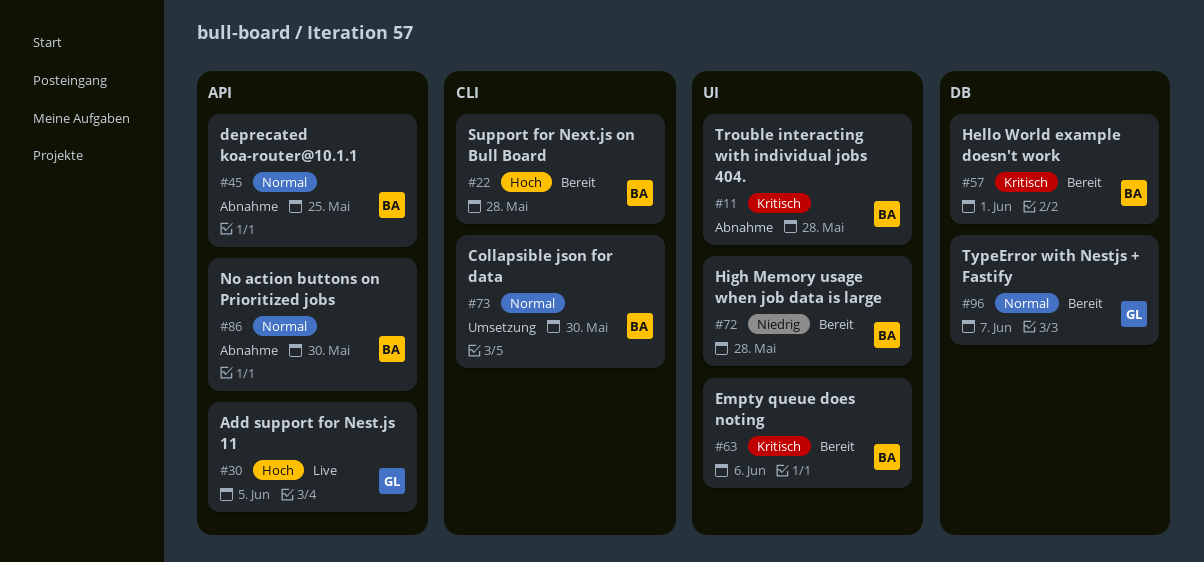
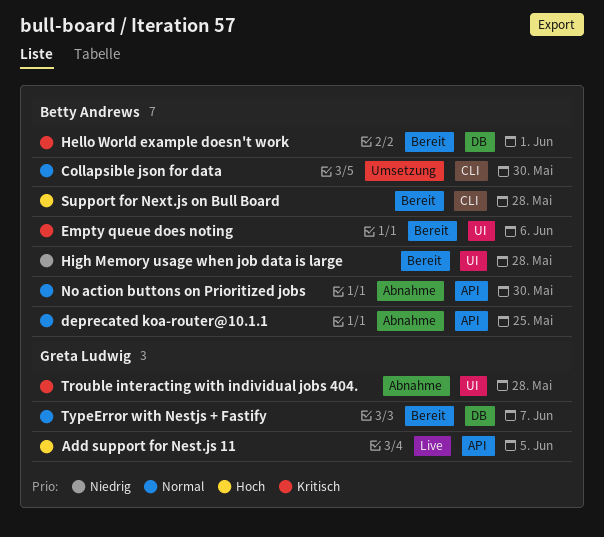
Trouble interacting with individual jobs 404., owner: Betty Andrews -> Greta Ludwig

